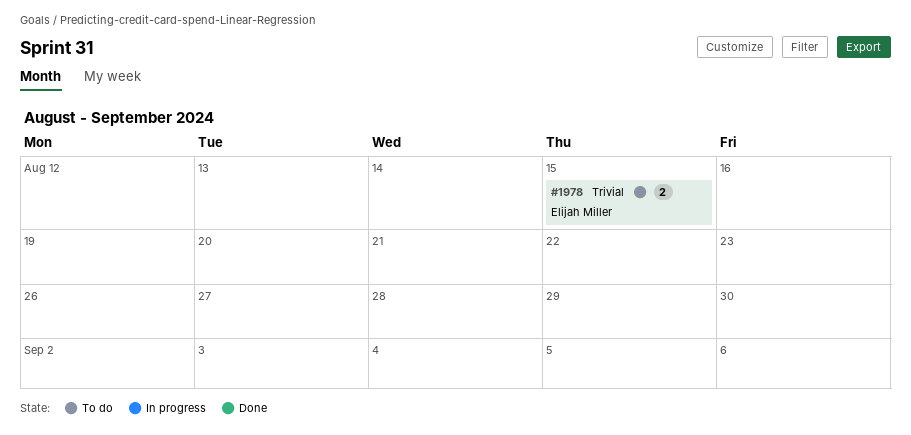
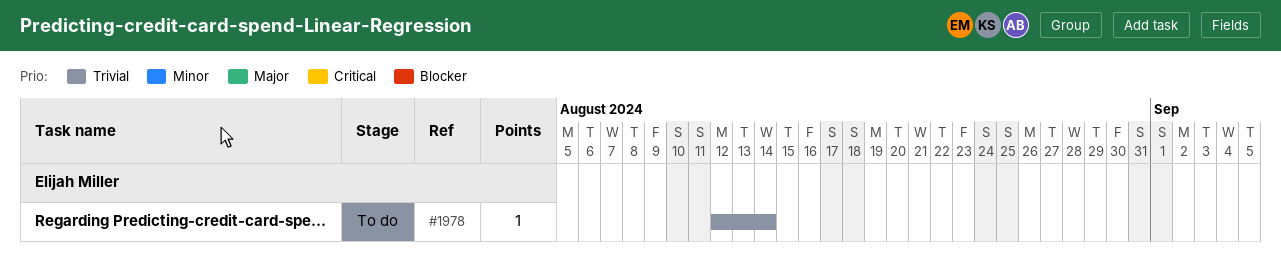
#1978, estimate: 2 -> 1
#1978, due: Aug 15 -> Aug 14

